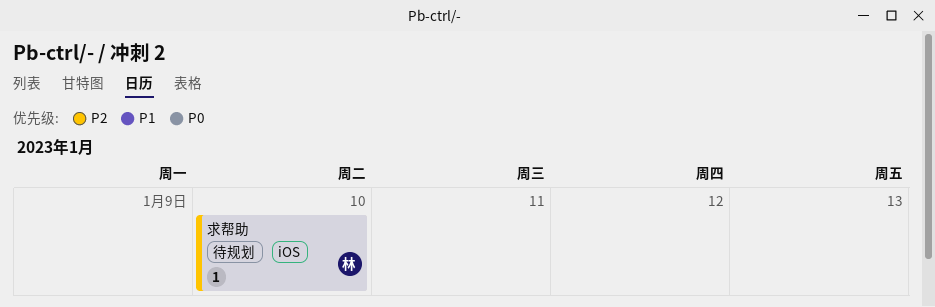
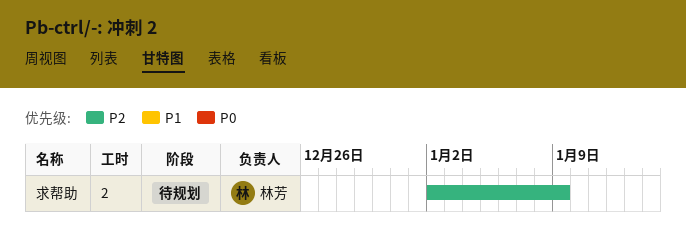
求帮助, estimate: 1 -> 2
求帮助, due: Jan 10 -> Jan 9

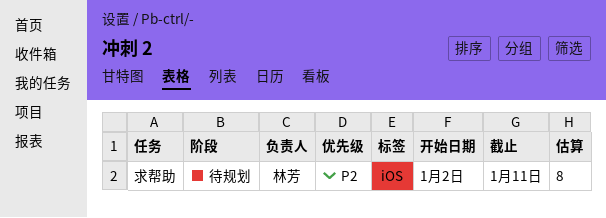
求帮助, estimate: 2 -> 8
求帮助, due: Jan 9 -> Jan 11

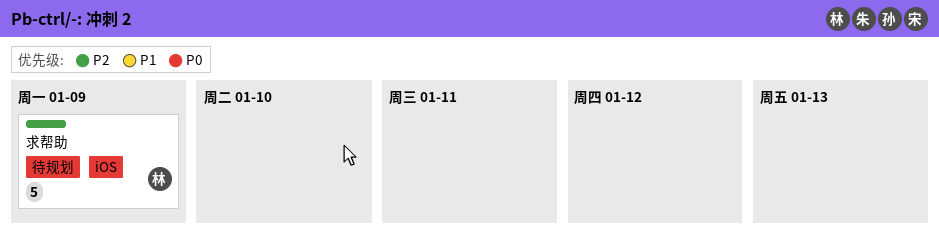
求帮助, estimate: 8 -> 5
求帮助, due: Jan 11 -> Jan 9

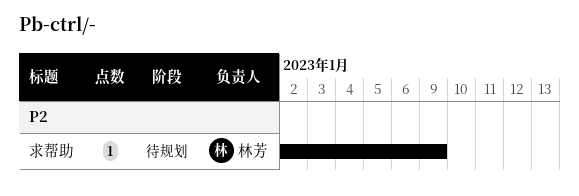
求帮助, estimate: 5 -> 1

